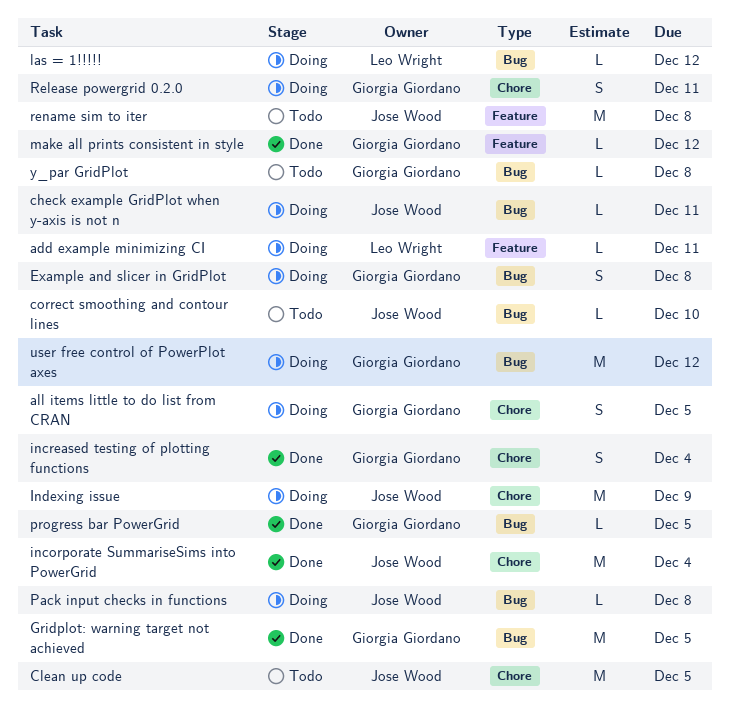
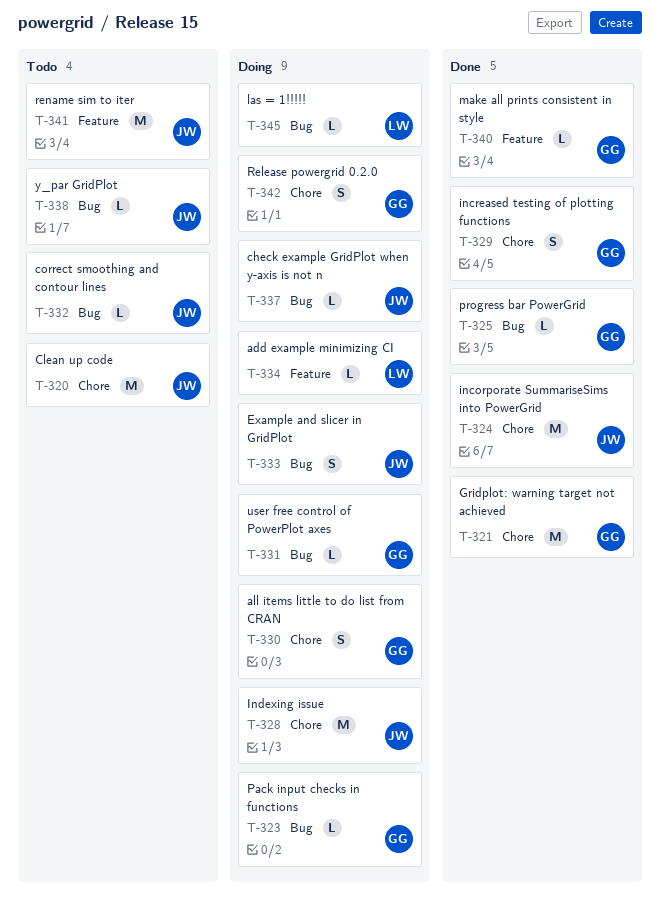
Example and slicer in GridPlot, owner: Giorgia Giordano -> Jose Wood
Gridplot: warning target not achieved, label: Bug -> Chore
Pack input checks in functions, owner: Jose Wood -> Giorgia Giordano
user free control of PowerPlot axes, estimate: M -> L
y_par GridPlot, owner: Giorgia Giordano -> Jose Wood

